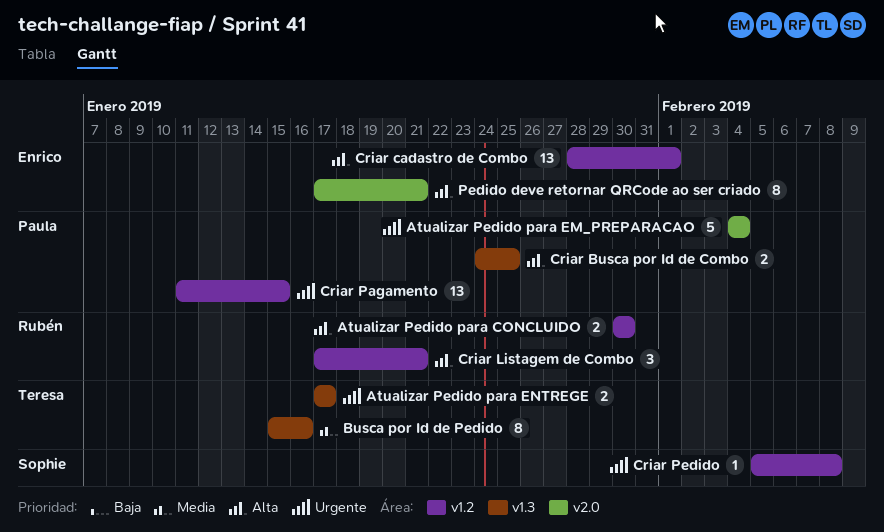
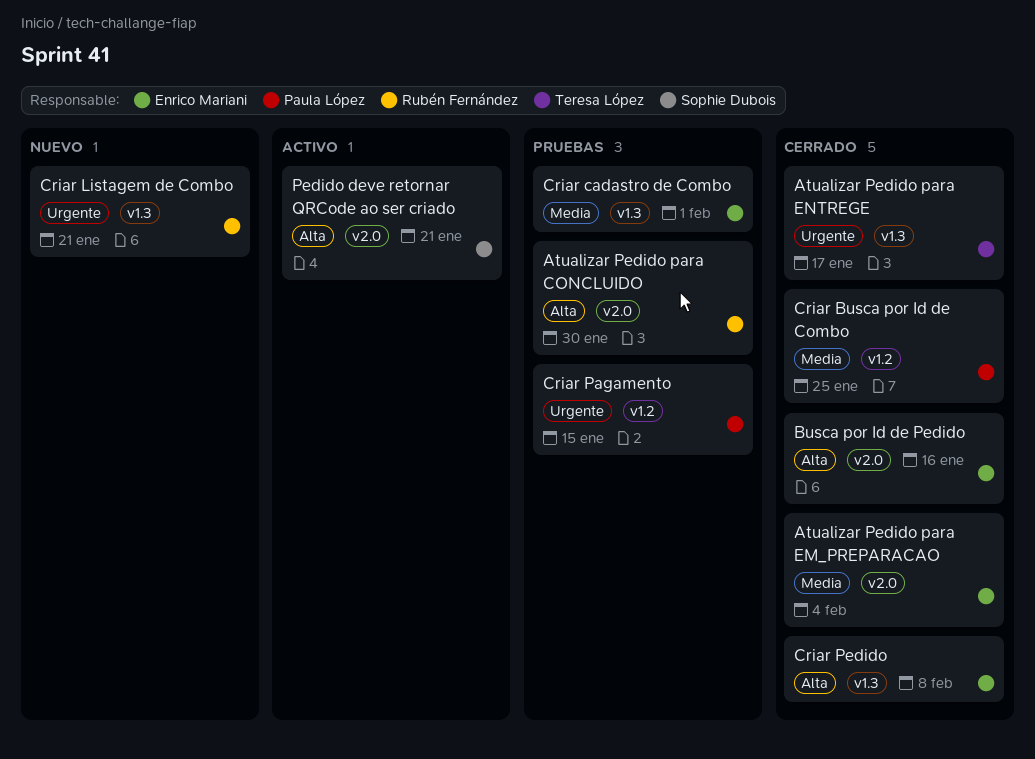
Atualizar Pedido para CONCLUIDO, label: v1.2 -> v2.0
Atualizar Pedido para EM_PREPARACAO, owner: Paula López -> Enrico Mariani
Atualizar Pedido para EM_PREPARACAO, priority: Urgente -> Media
Busca por Id de Pedido, owner: Teresa López -> Enrico Mariani
Busca por Id de Pedido, priority: Media -> Alta
Busca por Id de Pedido, label: v1.3 -> v2.0
Criar Busca por Id de Combo, priority: Alta -> Media
Criar Busca por Id de Combo, label: v1.3 -> v1.2
Criar cadastro de Combo, priority: Alta -> Media
Criar cadastro de Combo, label: v1.2 -> v1.3
Criar Listagem de Combo, priority: Alta -> Urgente
Criar Listagem de Combo, label: v1.2 -> v1.3
Criar Pedido, owner: Sophie Dubois -> Enrico Mariani
Criar Pedido, priority: Urgente -> Alta
Criar Pedido, label: v1.2 -> v1.3
Pedido deve retornar QRCode ao ser criado, owner: Enrico Mariani -> Sophie Dubois

